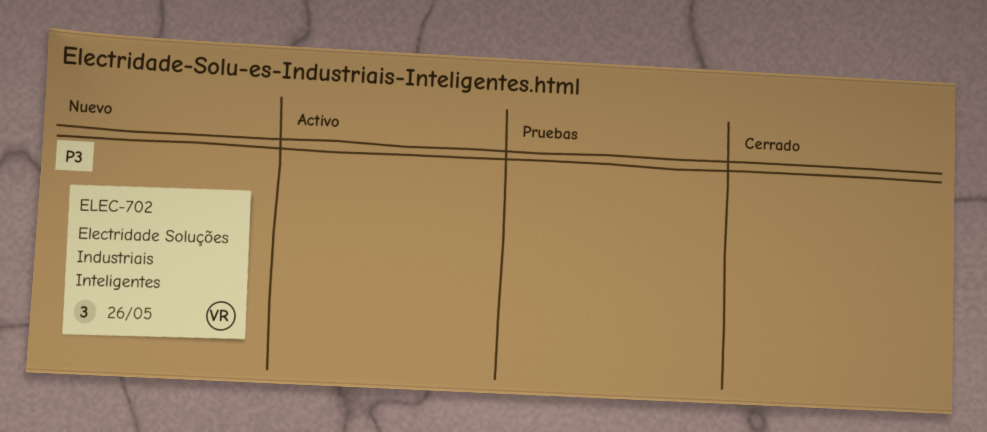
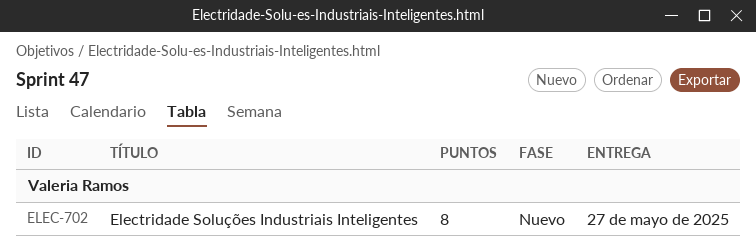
ELEC-702, estimate: 3 -> 8
ELEC-702, due: May 26 -> May 27

